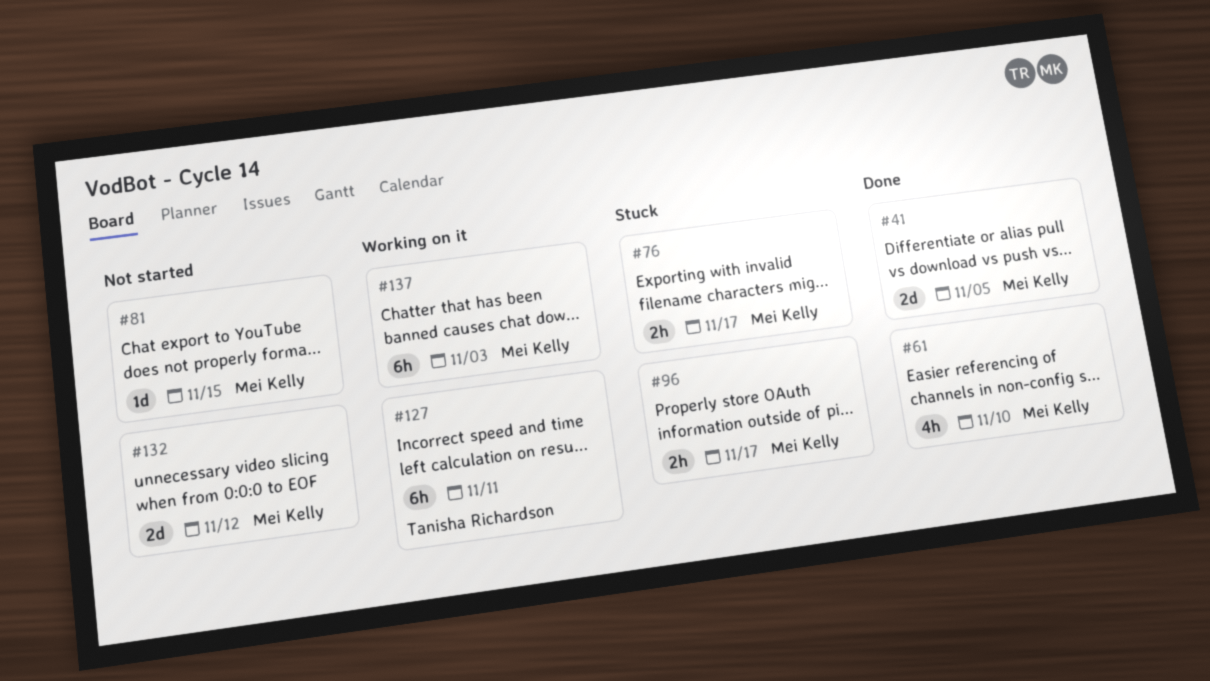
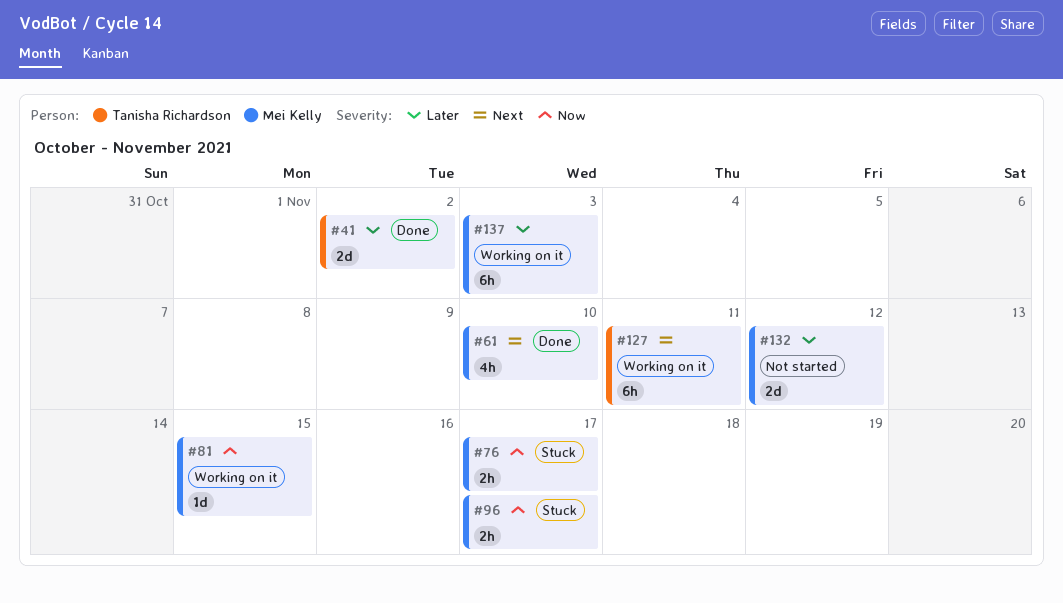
#41, owner: Mei Kelly -> Tanisha Richardson
#41, due: Nov 5 -> Nov 2
#81, status: Not started -> Working on it

